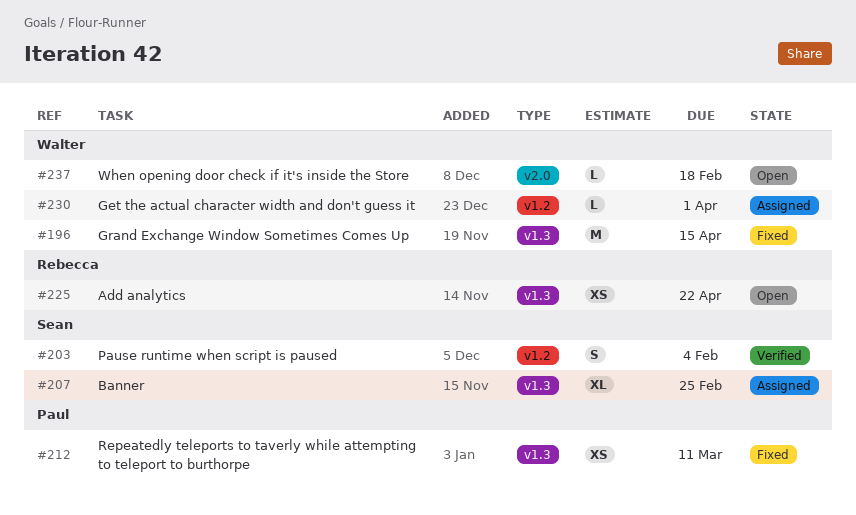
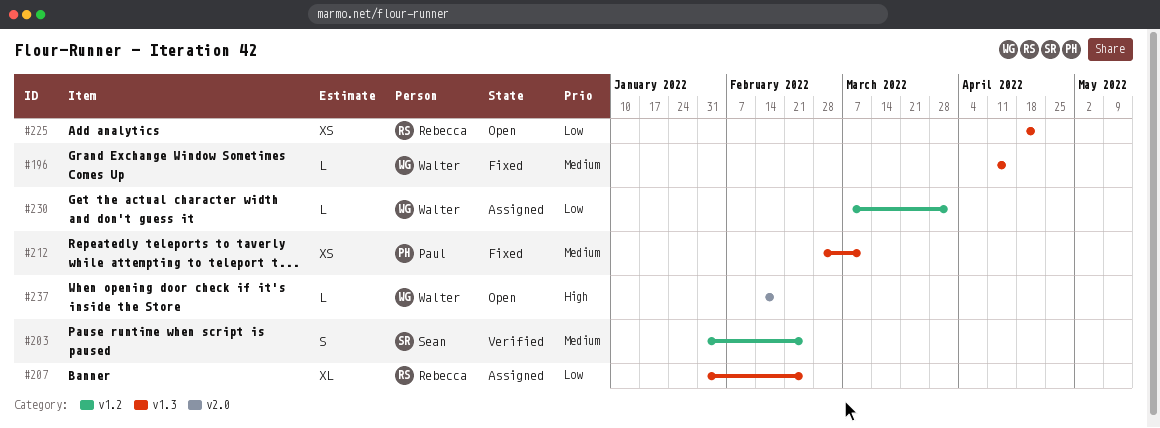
#196, estimate: M -> L
#203, due: Feb 4 -> Feb 25
#207, owner: Sean -> Rebecca

